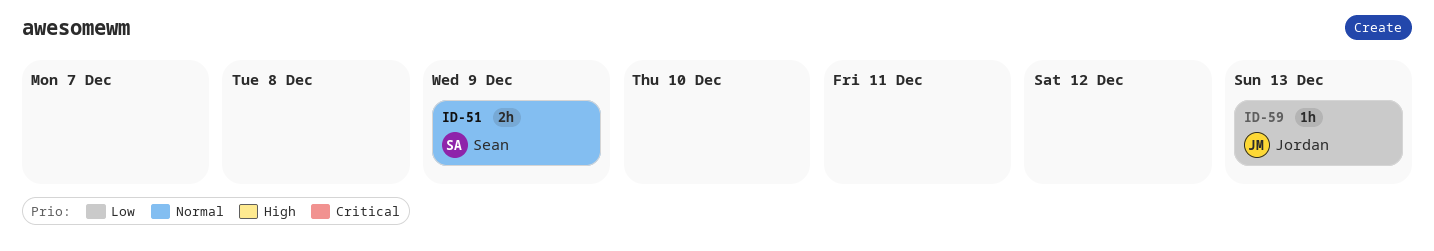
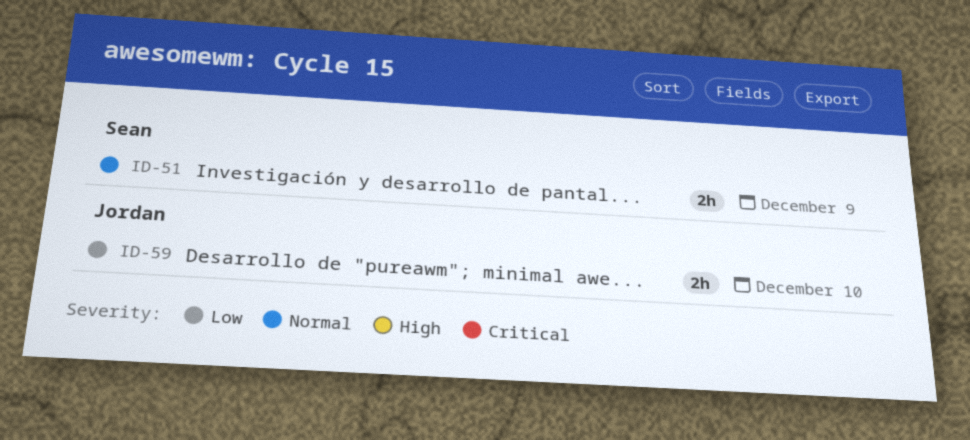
ID-59, estimate: 1h -> 2h
ID-59, due: Dec 13 -> Dec 10

